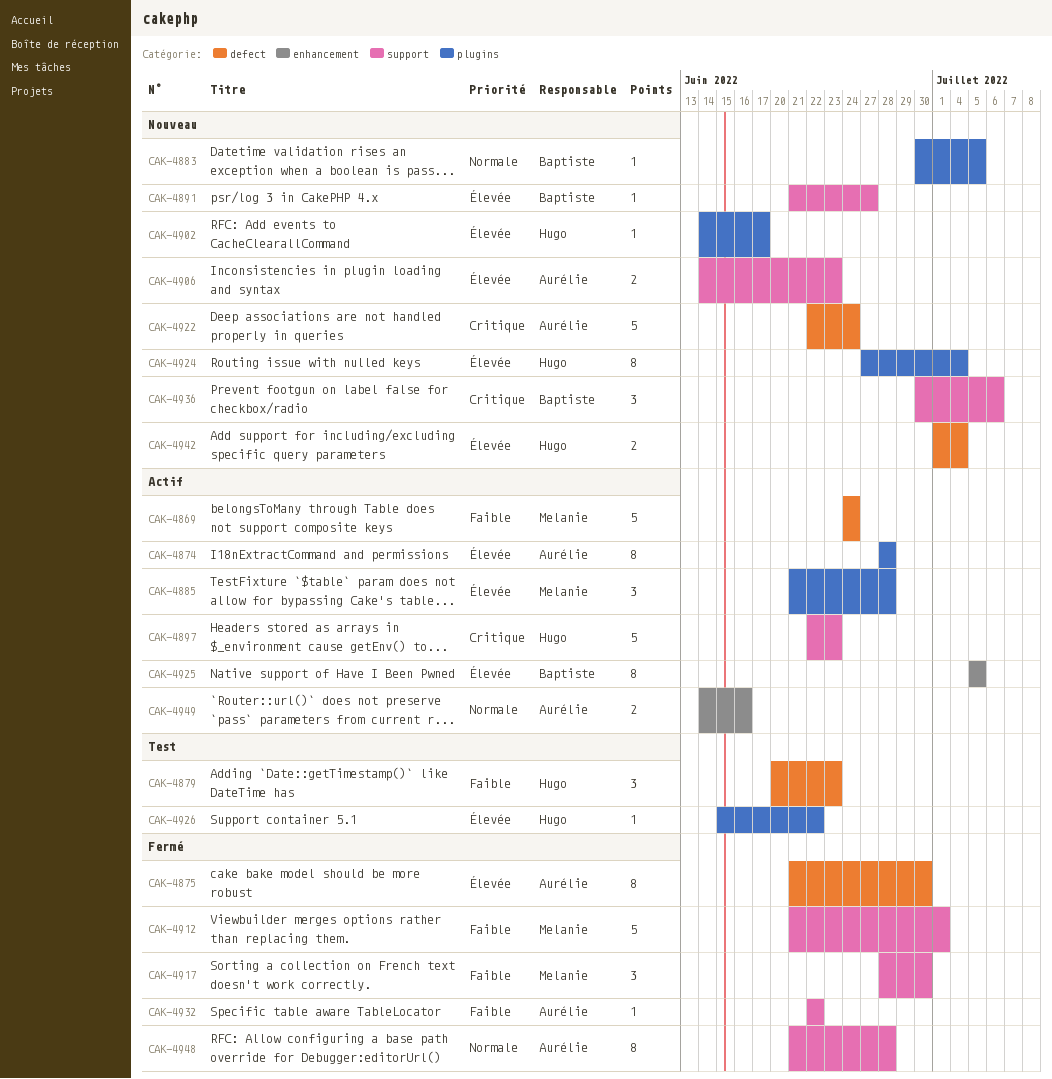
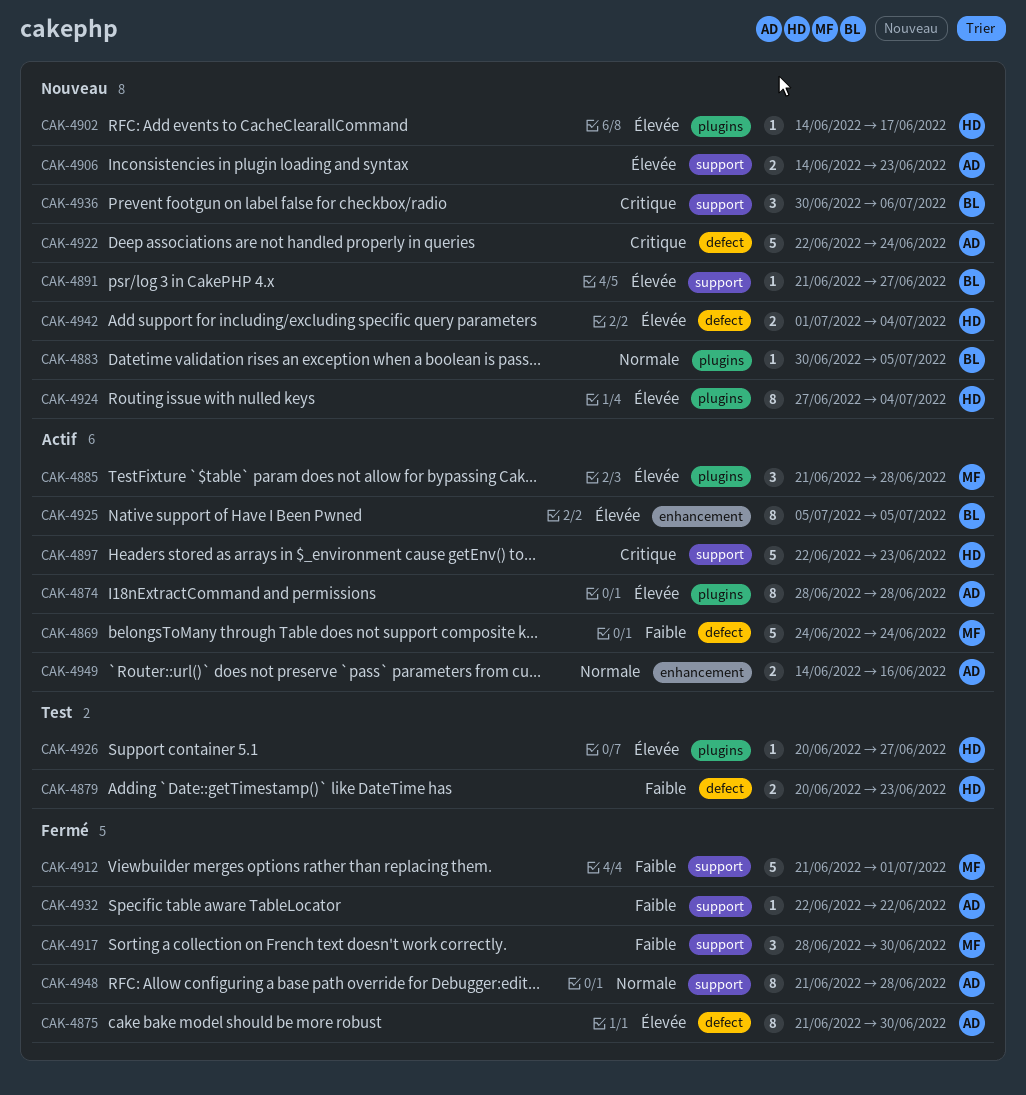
CAK-4879, estimate: 3 -> 2
CAK-4926, start: Jun 15 -> Jun 20
CAK-4926, due: Jun 22 -> Jun 27

